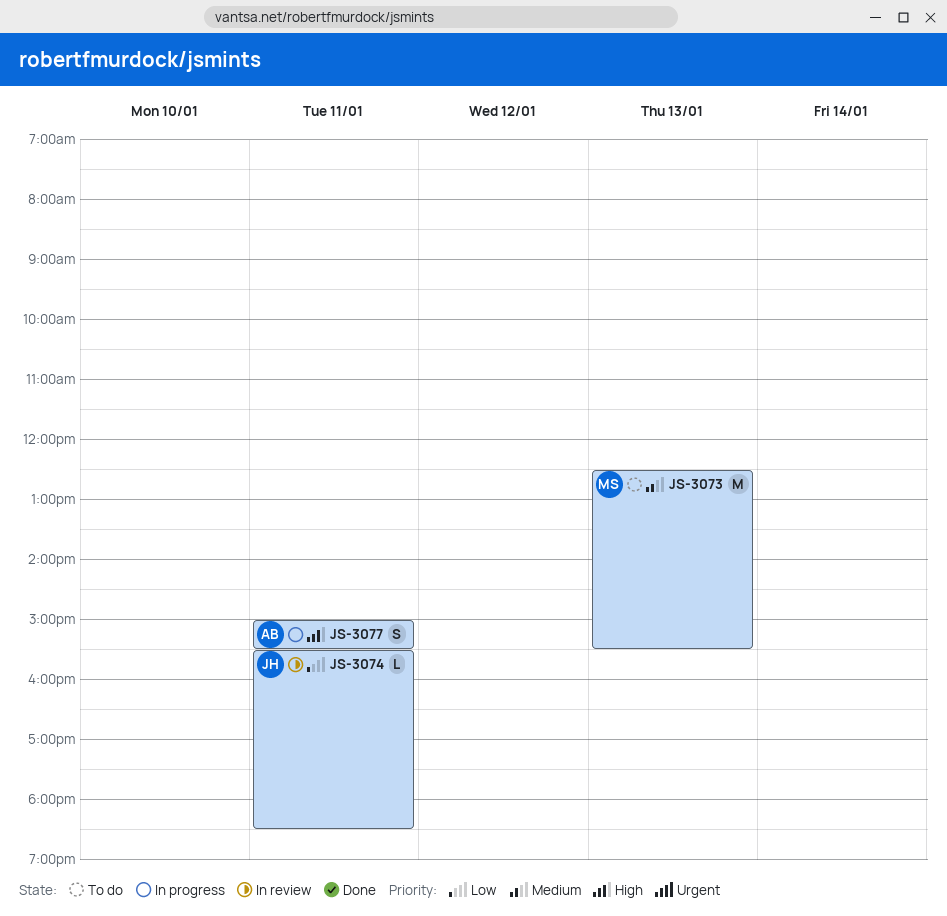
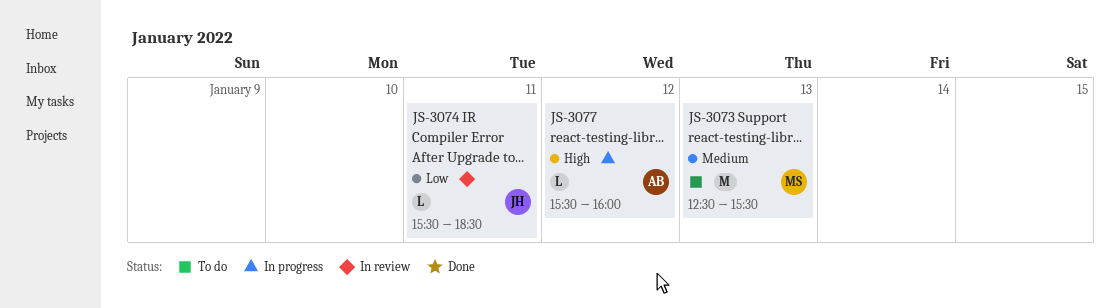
JS-3077, estimate: S -> L
JS-3077, day: Jan 11 -> Jan 12
JS-3077, begins: 15:00 -> 15:30
JS-3077, ends: 15:30 -> 16:00

